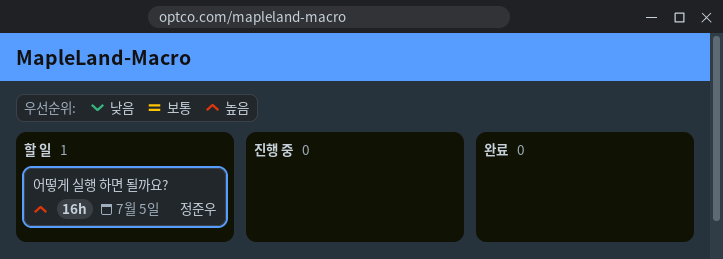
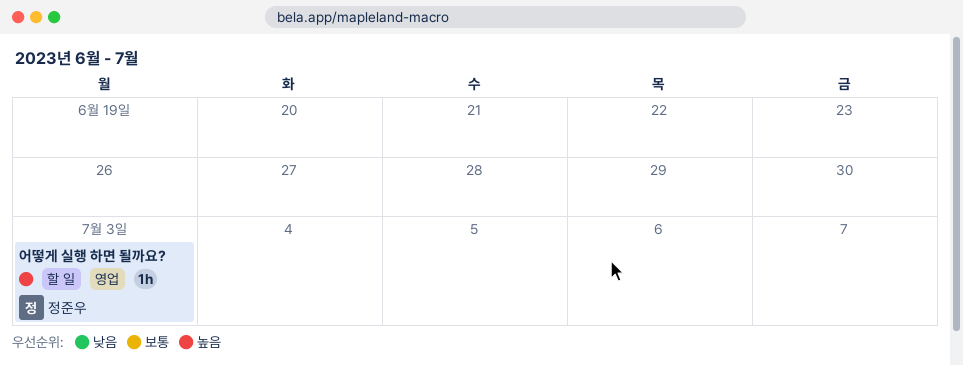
어떻게 실행 하면 될까요?, estimate: 16h -> 1h
어떻게 실행 하면 될까요?, due: Jul 5 -> Jul 3

